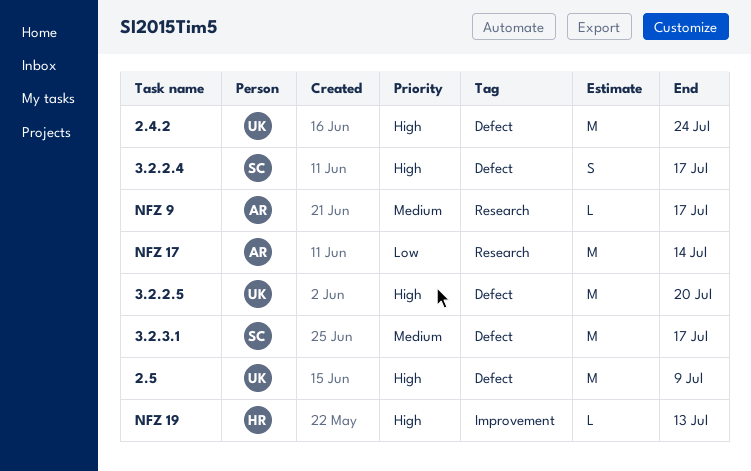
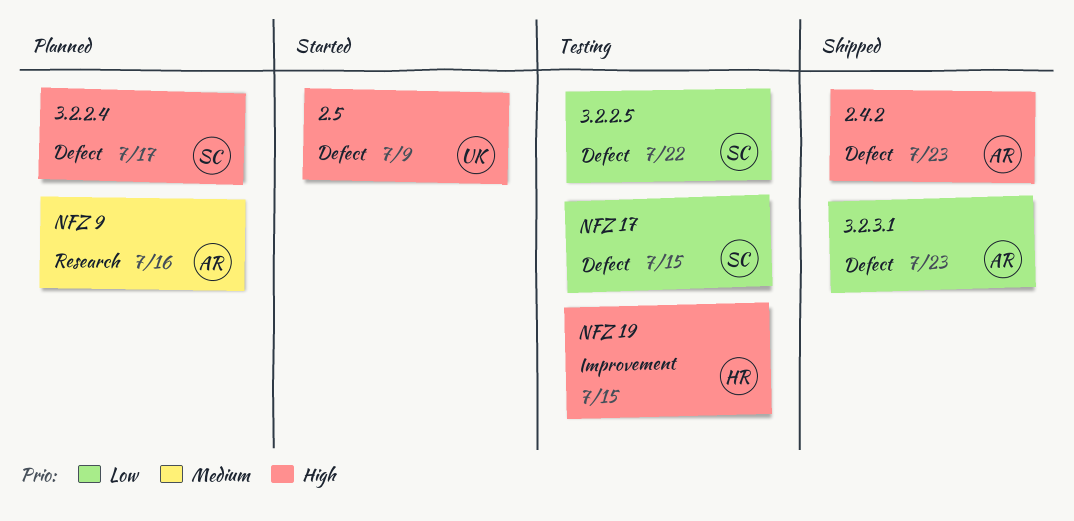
2.4.2, owner: UK -> AR
2.4.2, due: Jul 24 -> Jul 23
3.2.2.5, owner: UK -> SC
3.2.2.5, priority: High -> Low
3.2.2.5, due: Jul 20 -> Jul 22
3.2.3.1, owner: SC -> AR
3.2.3.1, priority: Medium -> Low
3.2.3.1, due: Jul 17 -> Jul 23
NFZ 17, owner: AR -> SC
NFZ 17, label: Research -> Defect
NFZ 17, due: Jul 14 -> Jul 15
NFZ 19, due: Jul 13 -> Jul 15
NFZ 9, due: Jul 17 -> Jul 16

